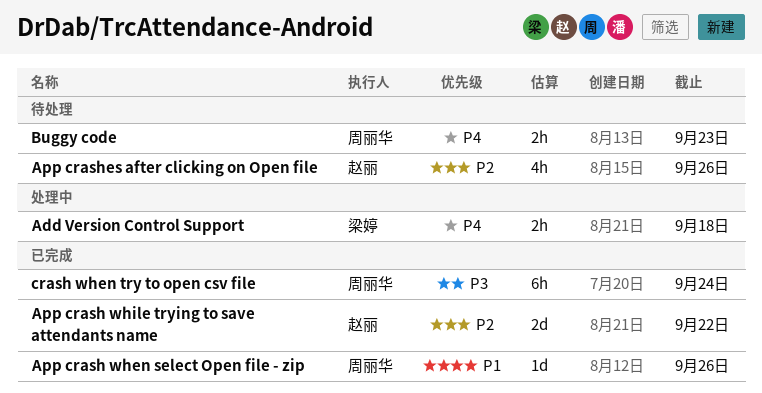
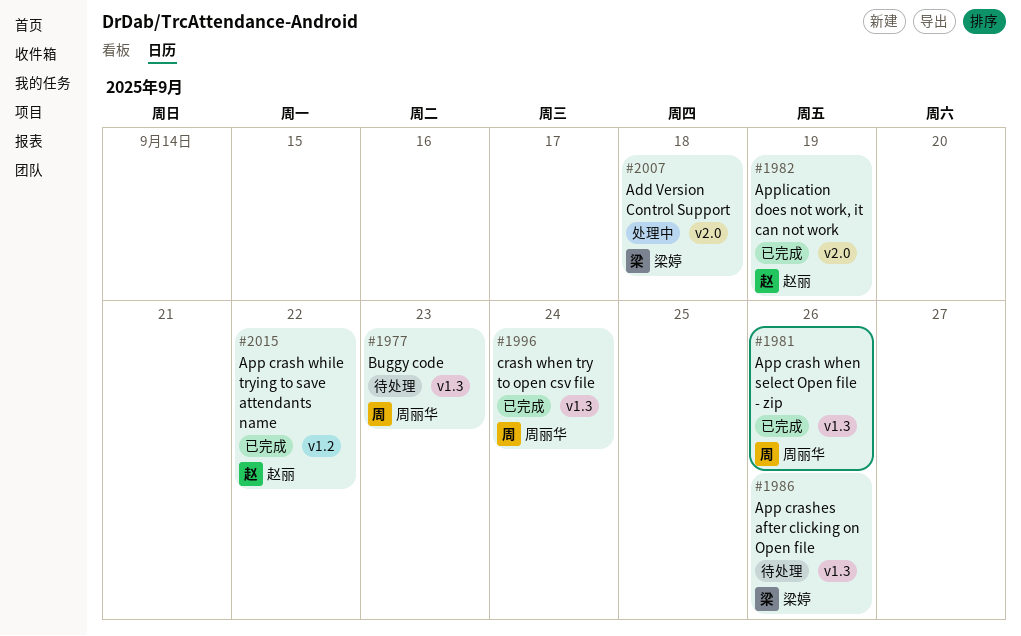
App crashes after clicking on Open file, owner: 赵丽 -> 梁婷
Application does not work, it can not work: none -> present

